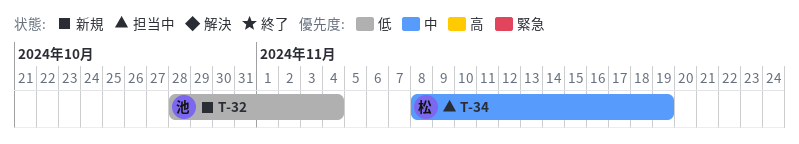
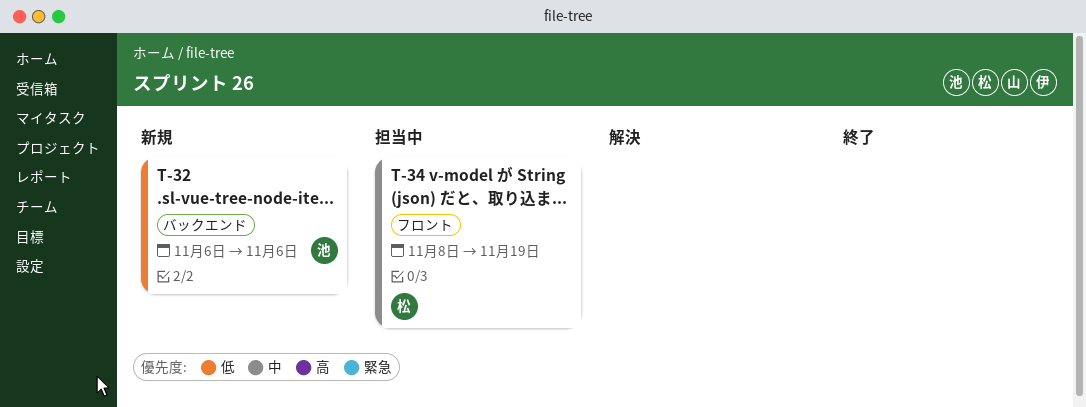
T-32, start: Oct 28 -> Nov 6
T-32, due: Nov 4 -> Nov 6

